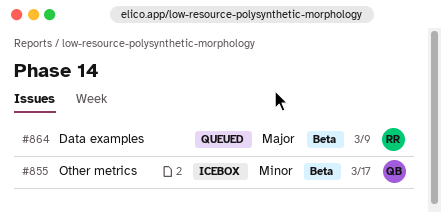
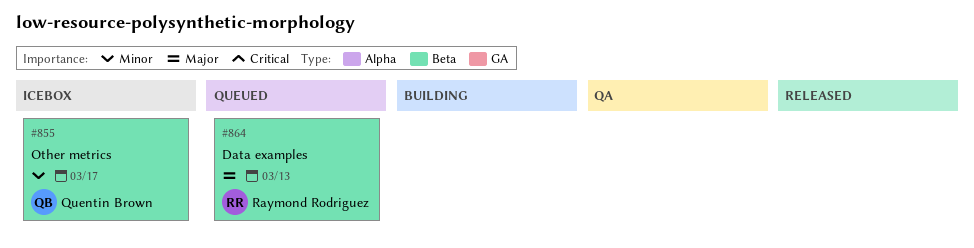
#864, due: Mar 9 -> Mar 13

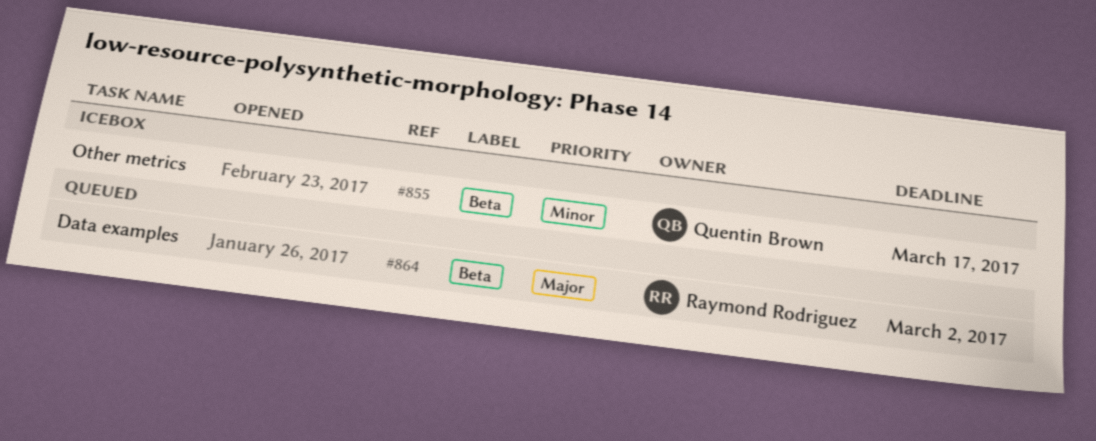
#864, due: Mar 13 -> Mar 2

